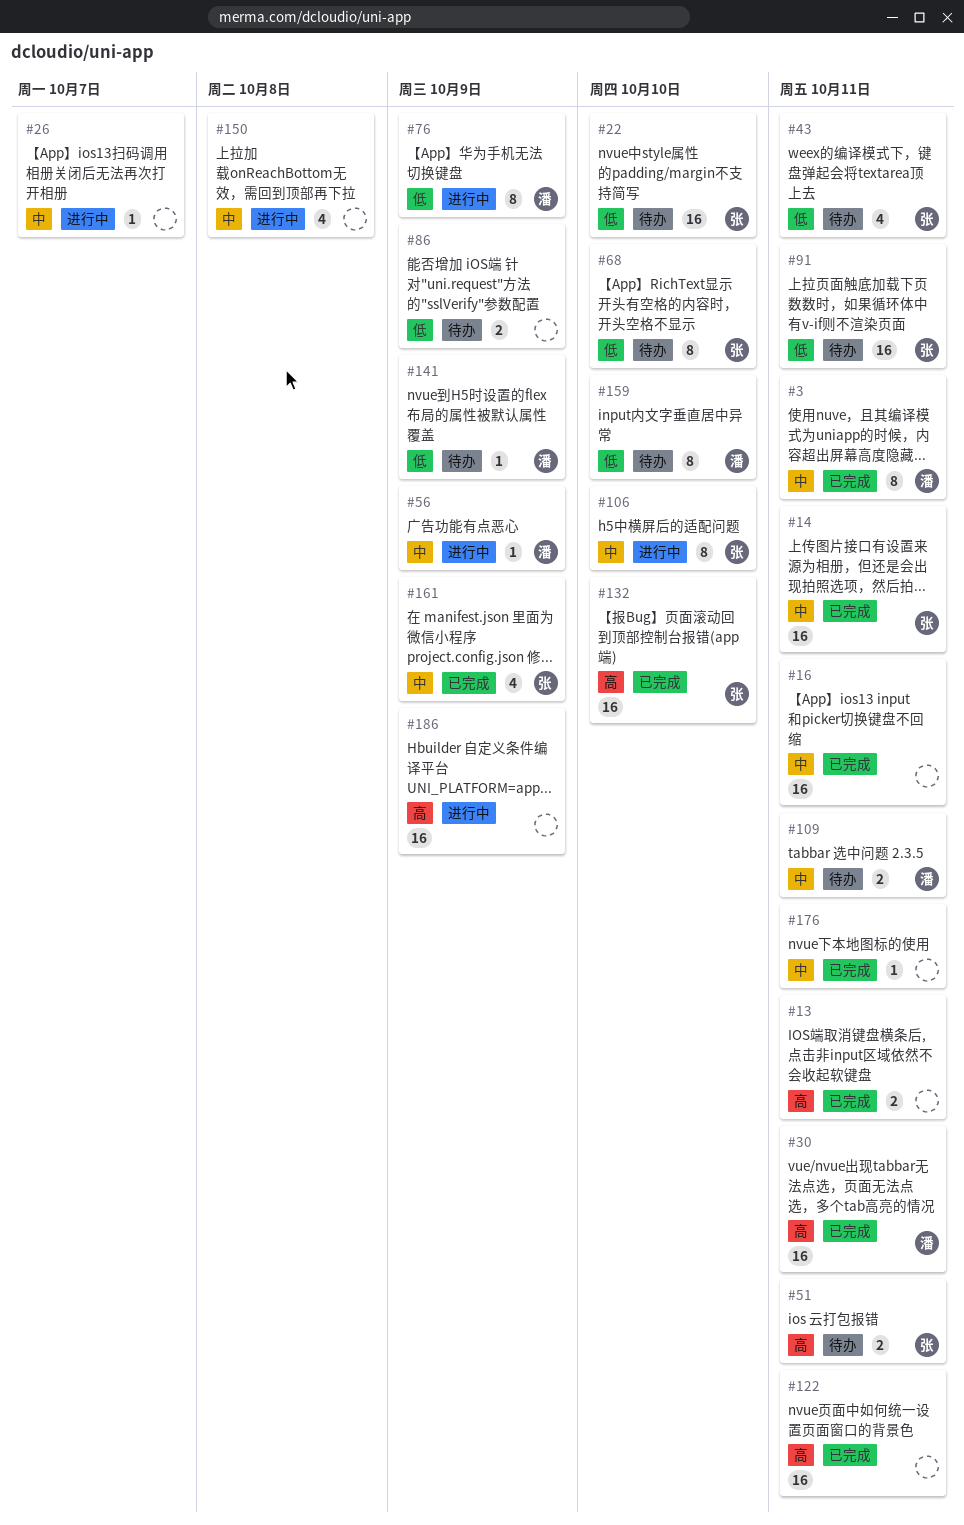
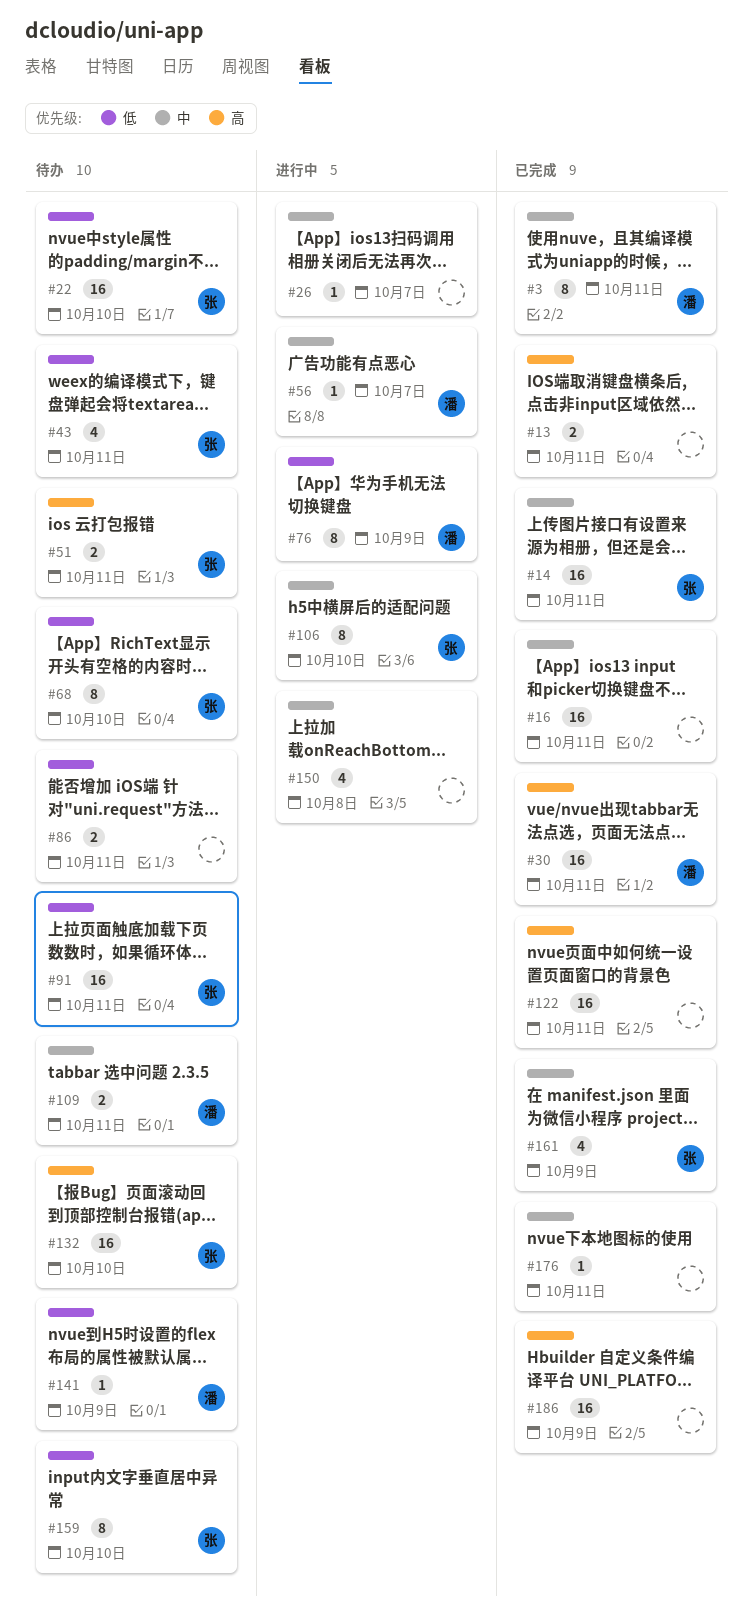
#56, due: Oct 9 -> Oct 7
#86, due: Oct 9 -> Oct 11
#132, status: 已完成 -> 待办
#159, owner: 潘 -> 张
#186, status: 进行中 -> 已完成

